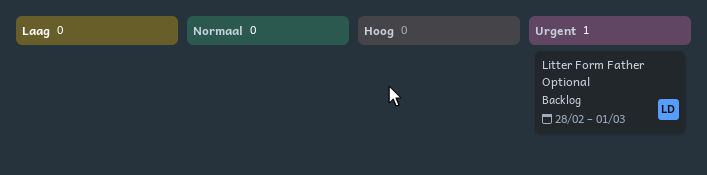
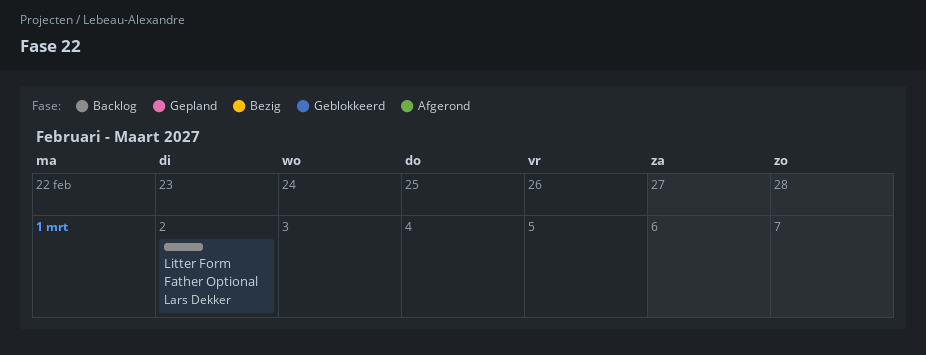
Litter Form Father Optional, due: Mar 1 -> Mar 2

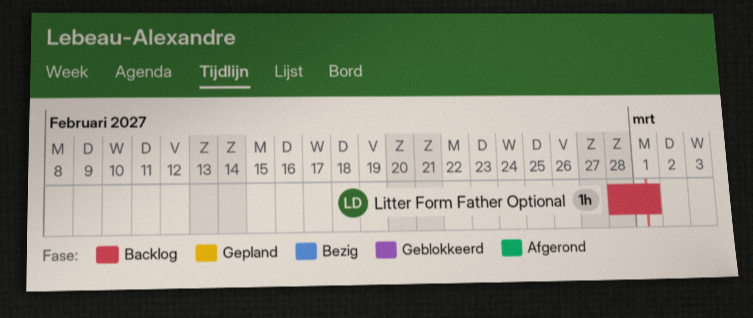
Litter Form Father Optional, due: Mar 2 -> Mar 1

